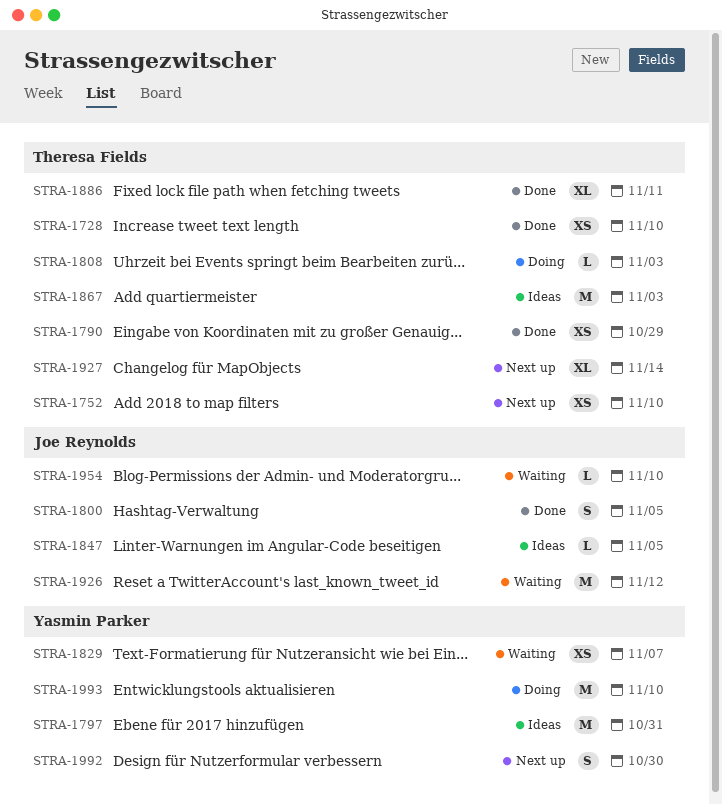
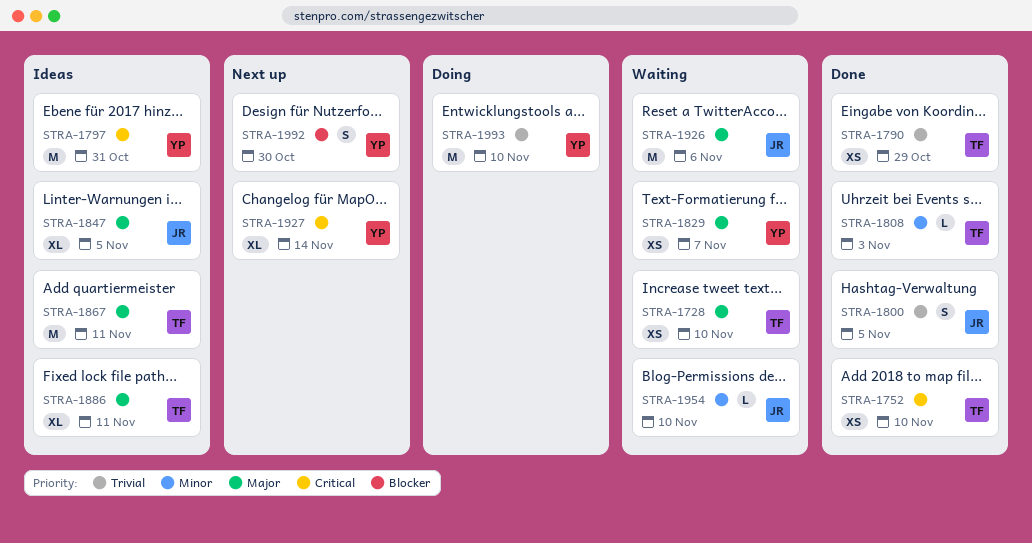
STRA-1728, status: Done -> Waiting
STRA-1752, status: Next up -> Done
STRA-1808, status: Doing -> Done
STRA-1847, estimate: L -> XL
STRA-1867, due: Nov 3 -> Nov 11
STRA-1886, status: Done -> Ideas
STRA-1926, due: Nov 12 -> Nov 6
STRA-1927, owner: Theresa Fields -> Yasmin Parker

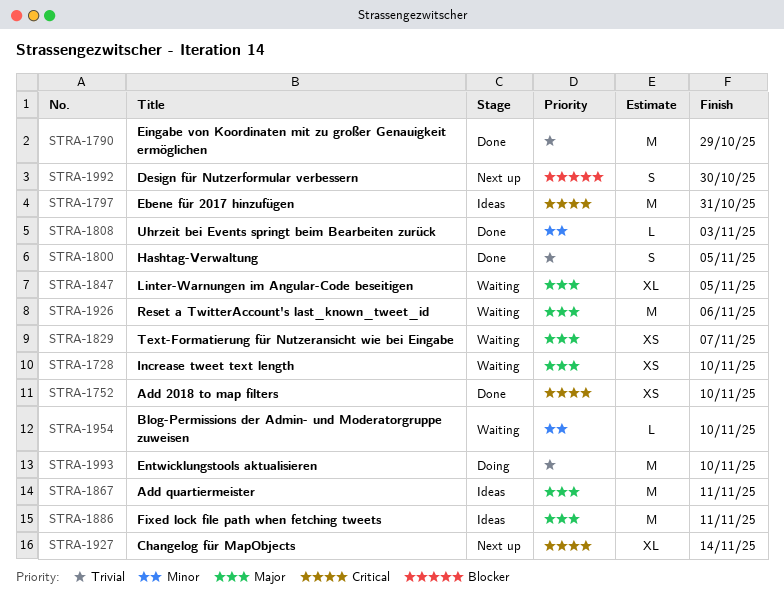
STRA-1790, estimate: XS -> M
STRA-1847, status: Ideas -> Waiting
STRA-1886, estimate: XL -> M

